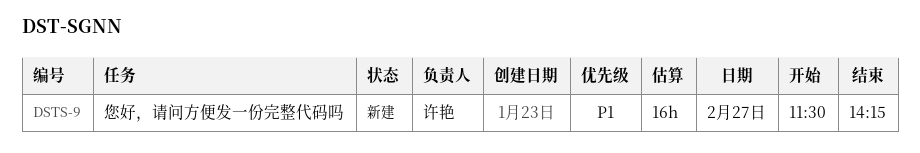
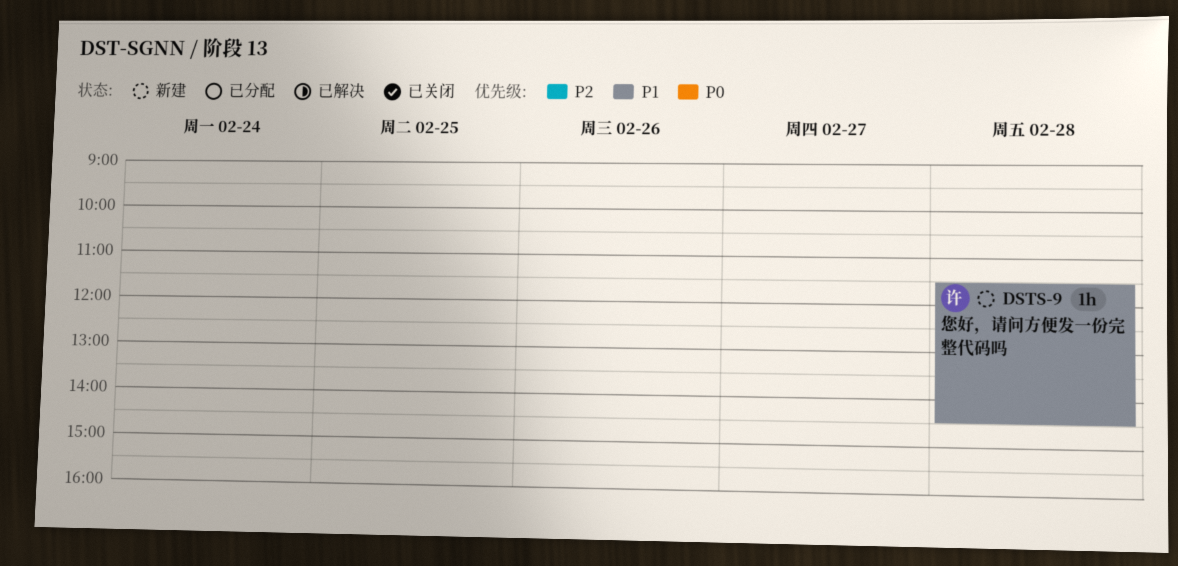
DSTS-9, estimate: 16h -> 1h
DSTS-9, day: Feb 27 -> Feb 28
DSTS-9, ends: 14:15 -> 14:30

